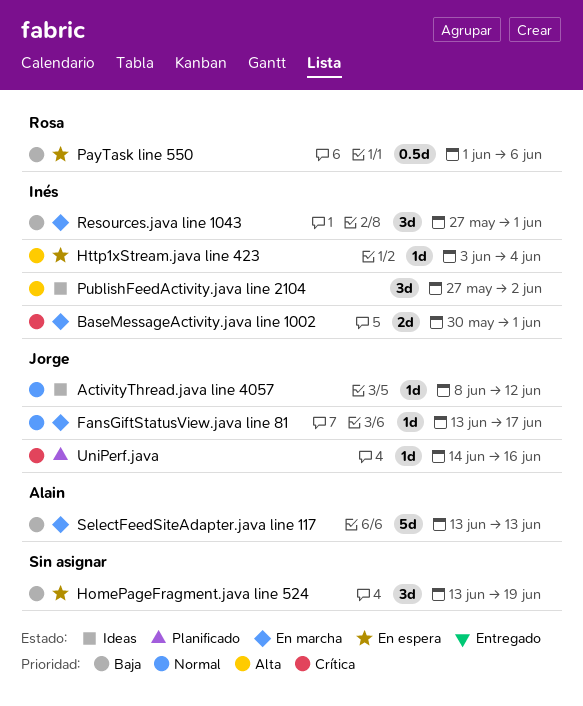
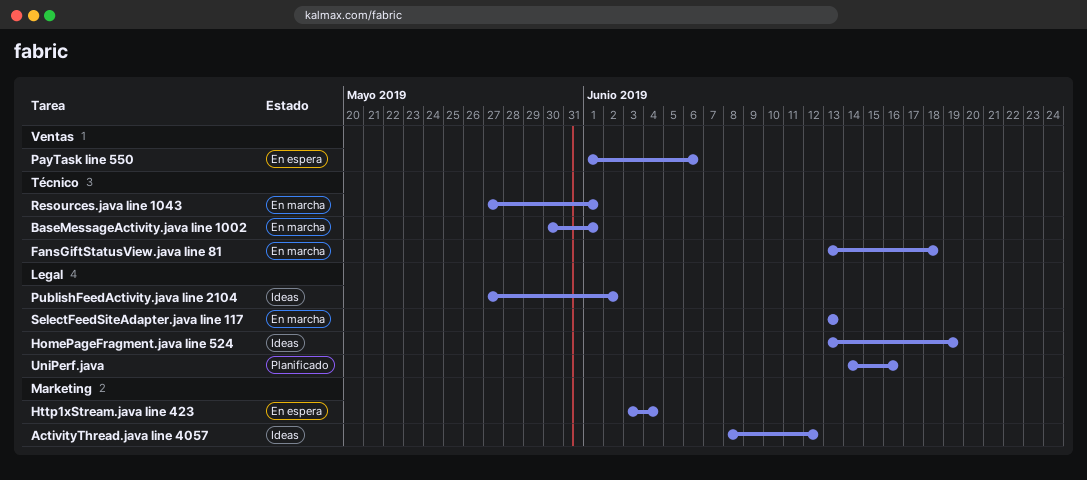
FansGiftStatusView.java line 81, due: Jun 17 -> Jun 18
HomePageFragment.java line 524, status: En espera -> Ideas

